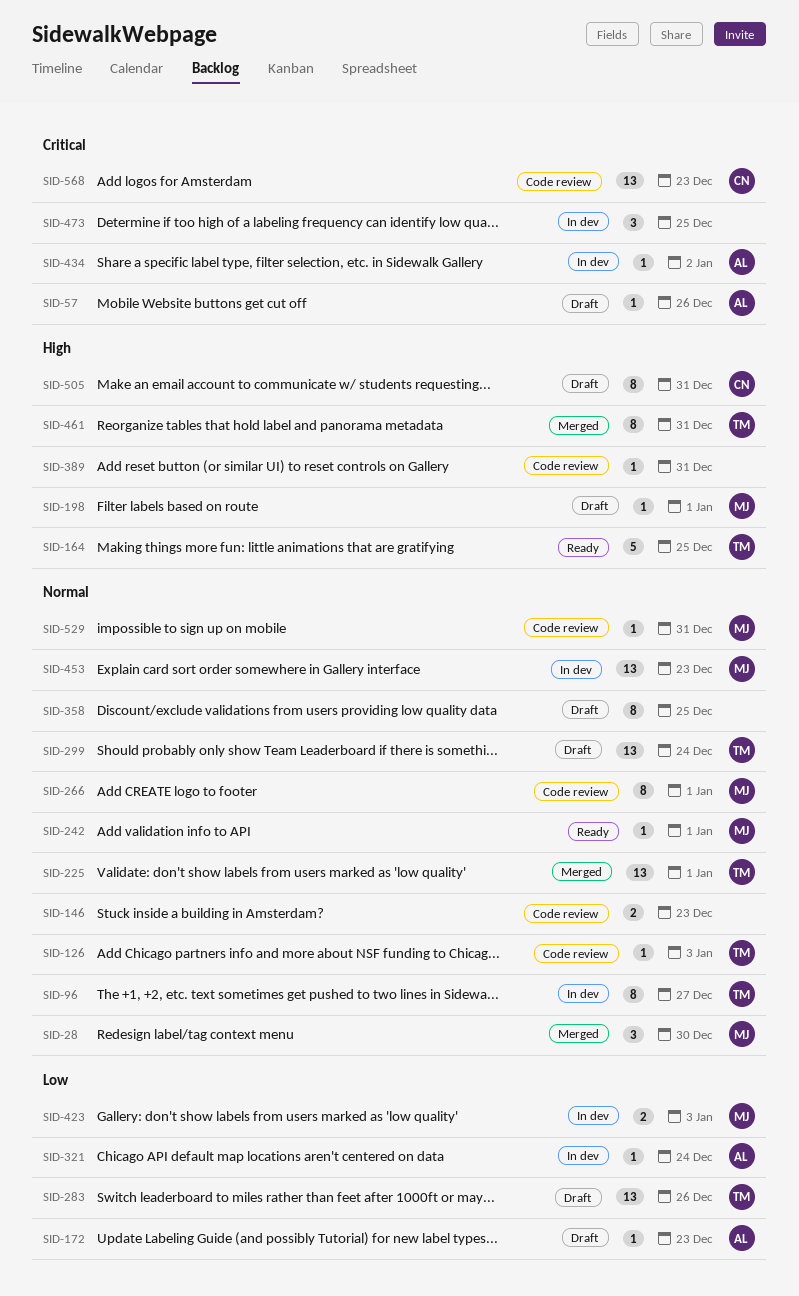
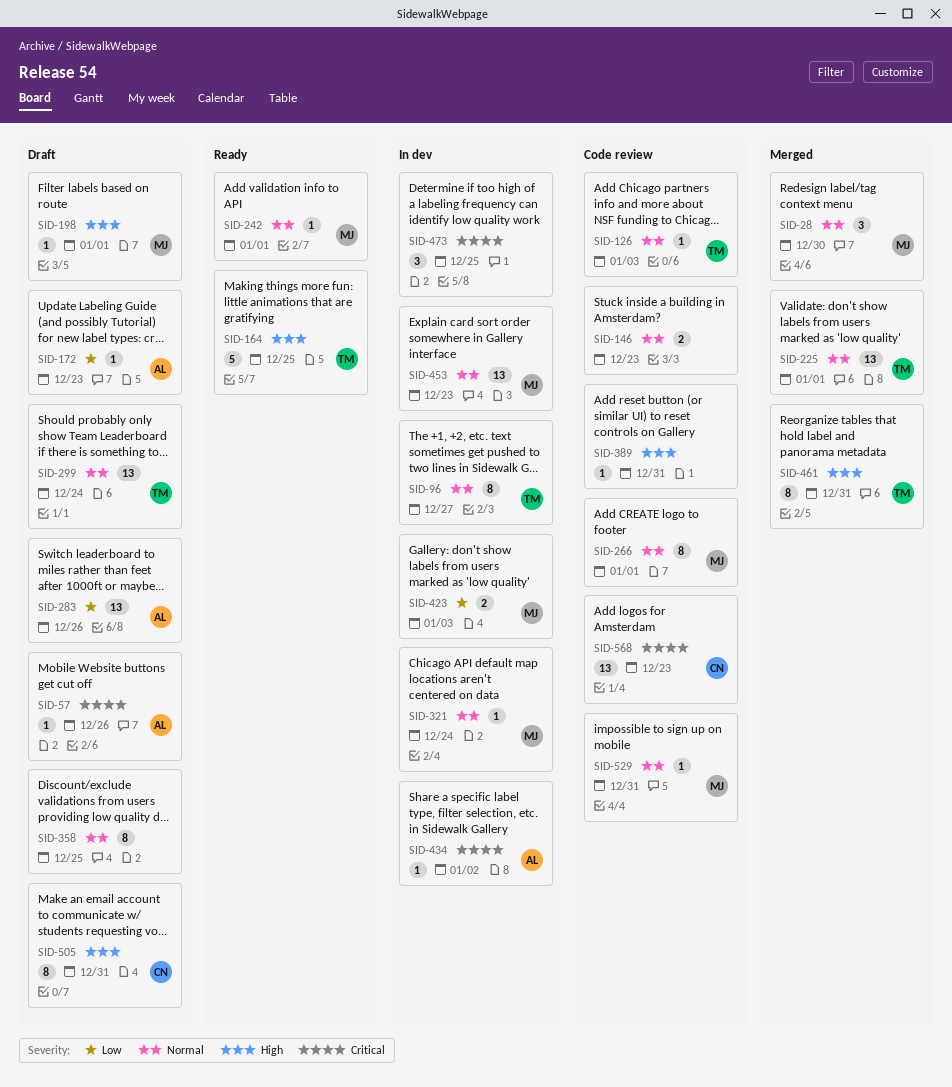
SID-283, owner: TM -> AL
SID-321, owner: AL -> MJ
SID-321, priority: Low -> Normal

